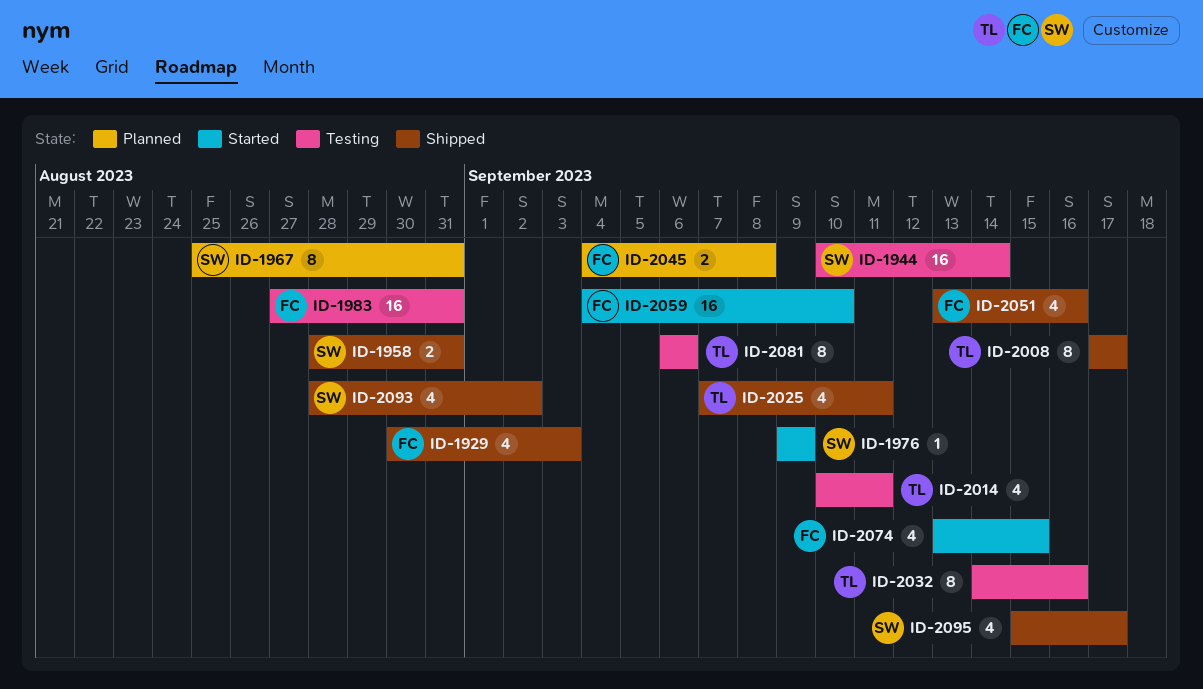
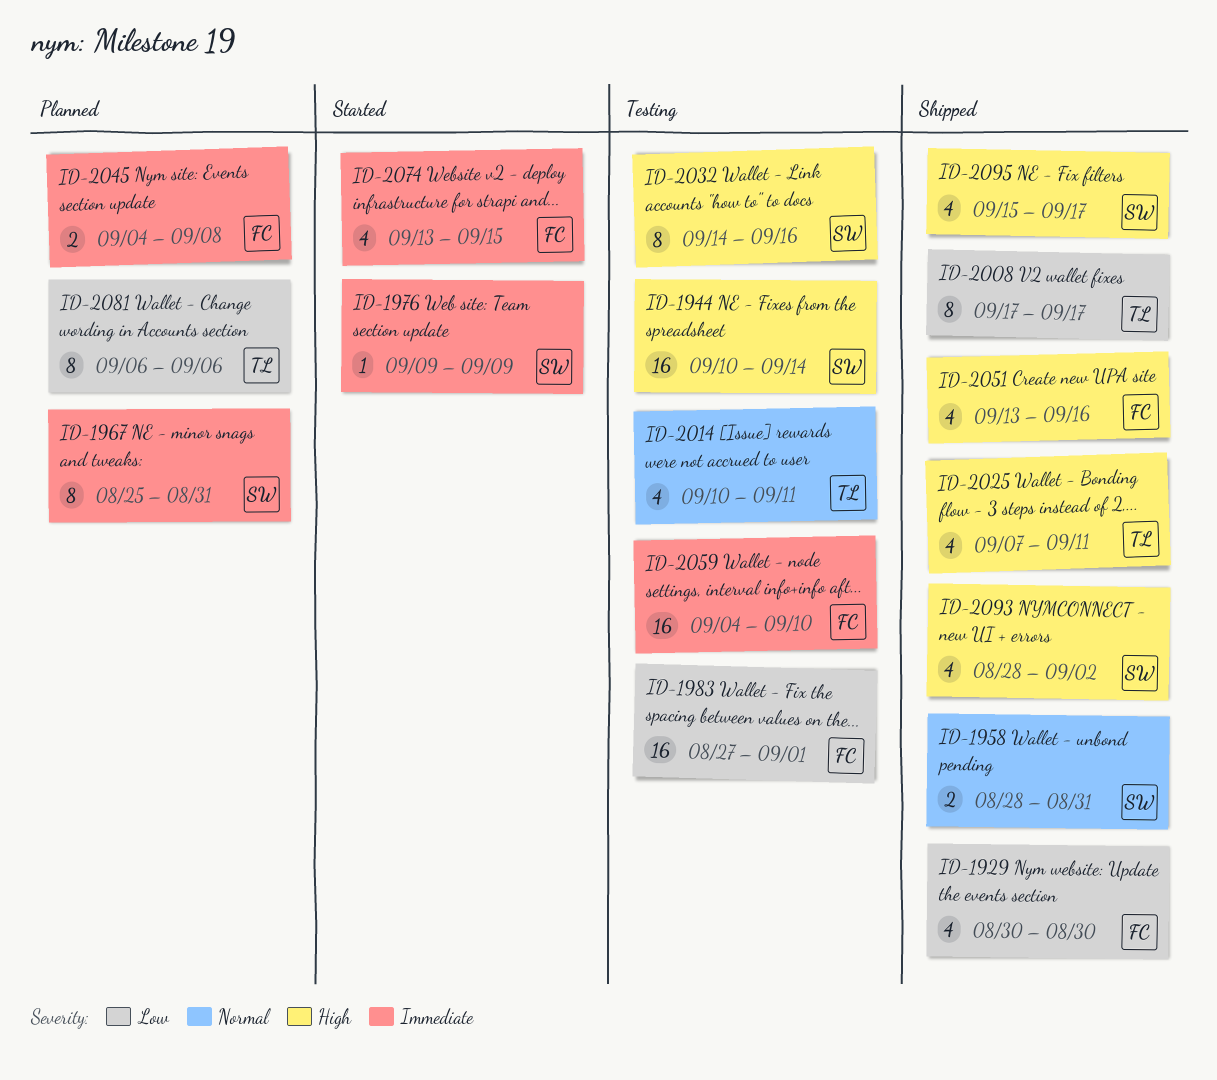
ID-1929, due: Sep 3 -> Aug 30
ID-1983, due: Aug 31 -> Sep 1
ID-2032, owner: TL -> SW
ID-2059, status: Started -> Testing
ID-2081, status: Testing -> Planned

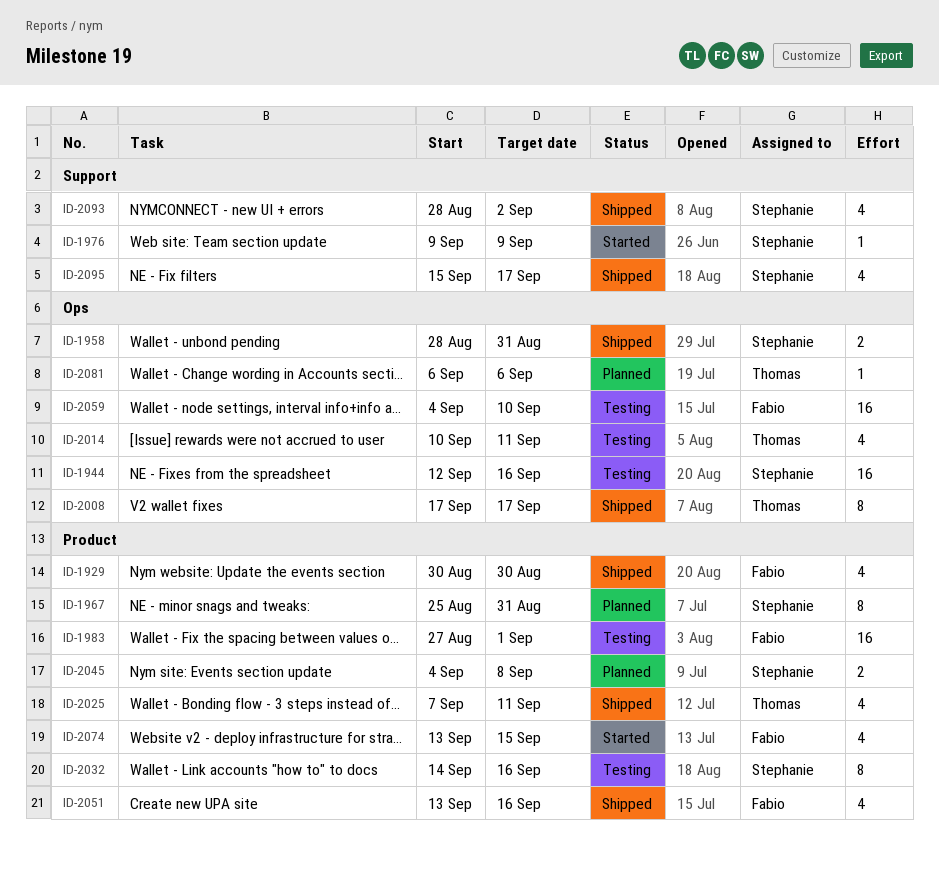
ID-1944, start: Sep 10 -> Sep 12
ID-1944, due: Sep 14 -> Sep 16
ID-2045, owner: Fabio -> Stephanie
ID-2081, estimate: 8 -> 1

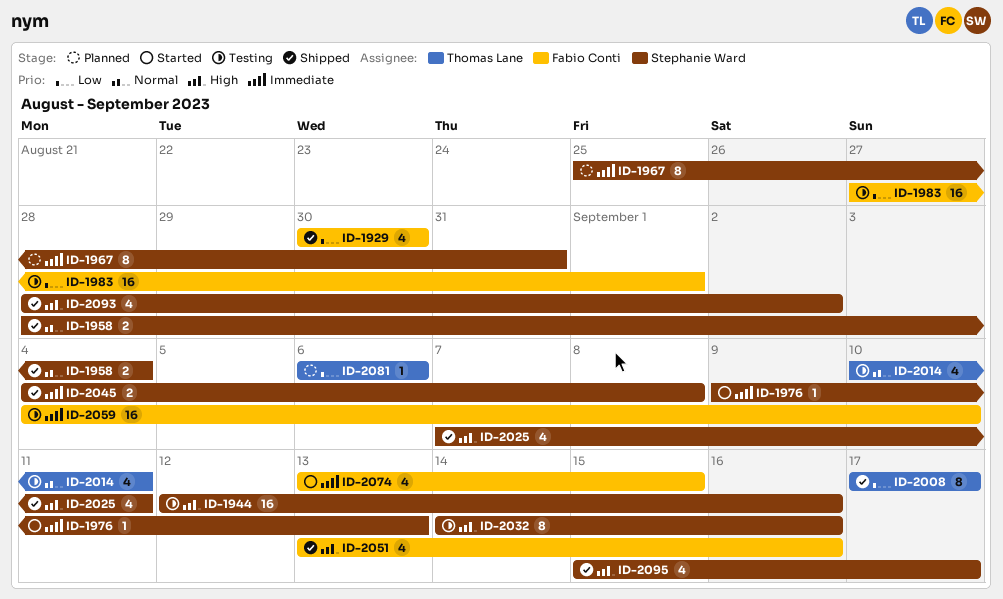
ID-1958, due: Aug 31 -> Sep 4
ID-1976, due: Sep 9 -> Sep 13
ID-2025, owner: Thomas Lane -> Stephanie Ward
ID-2045, status: Planned -> Shipped

